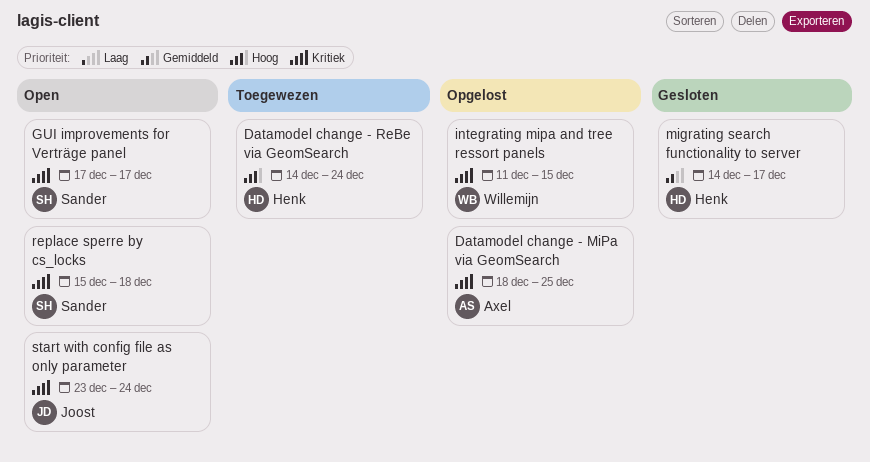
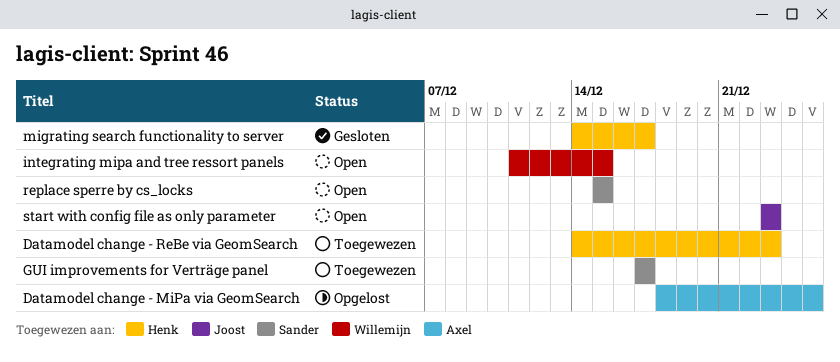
Datamodel change - ReBe via GeomSearch, due: Dec 24 -> Dec 23
GUI improvements for Verträge panel, status: Open -> Toegewezen
integrating mipa and tree ressort panels, status: Opgelost -> Open
replace sperre by cs_locks, due: Dec 18 -> Dec 15
start with config file as only parameter, due: Dec 24 -> Dec 23

